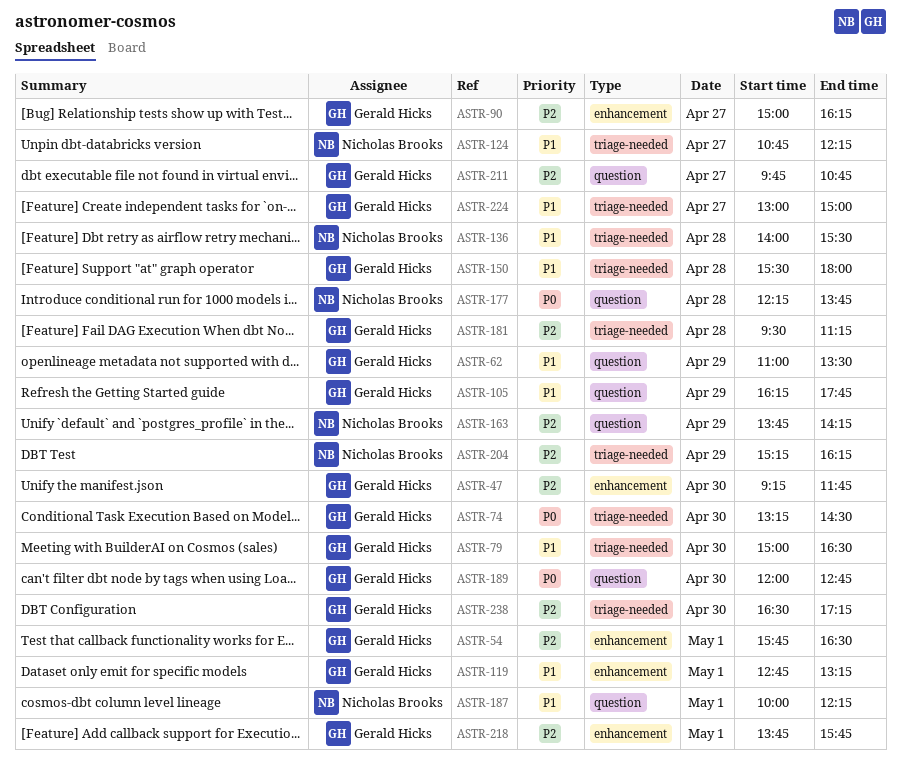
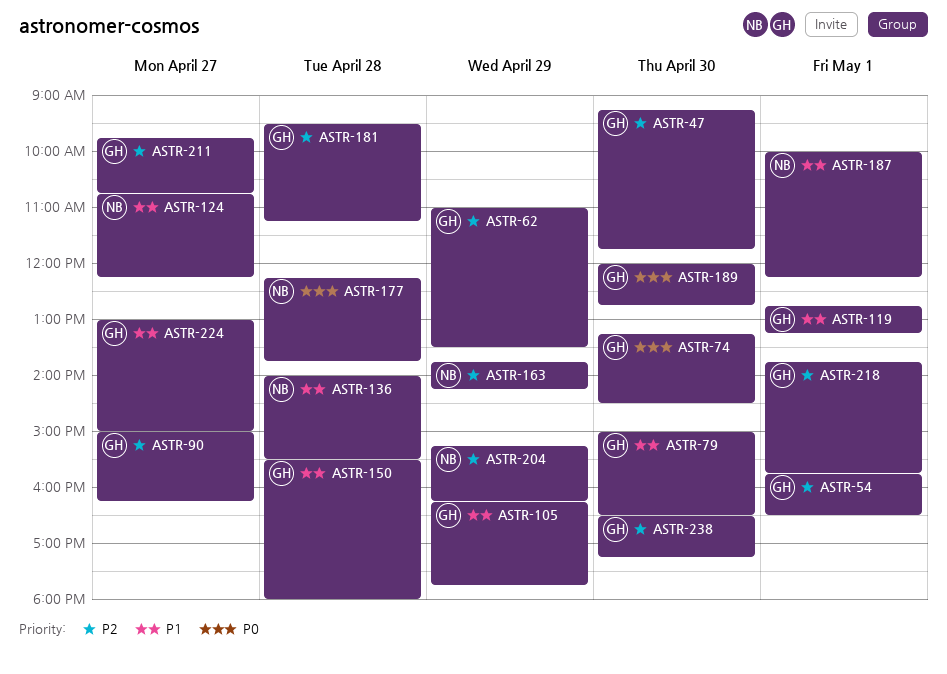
ASTR-62, priority: P1 -> P2

